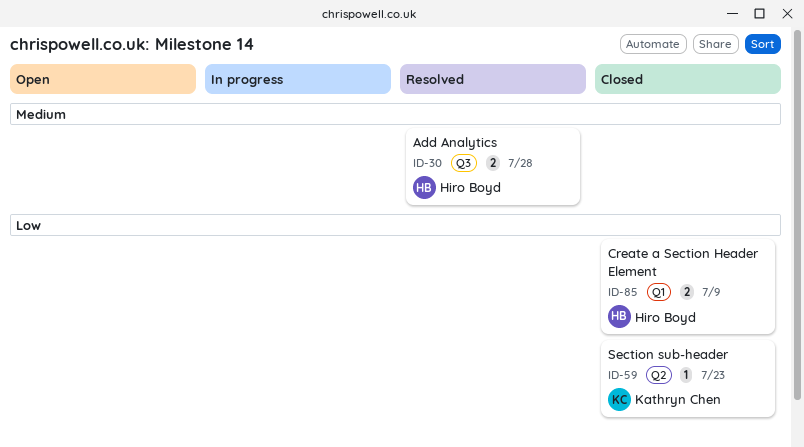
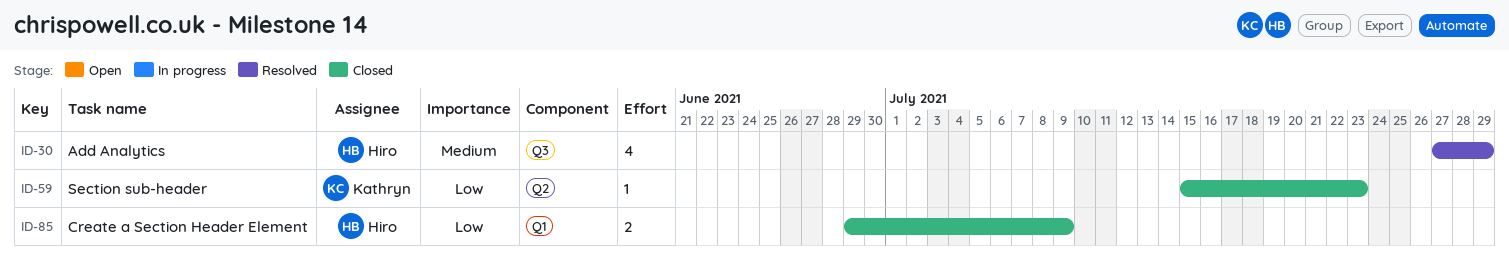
ID-30, estimate: 2 -> 4
ID-30, due: Jul 28 -> Jul 29

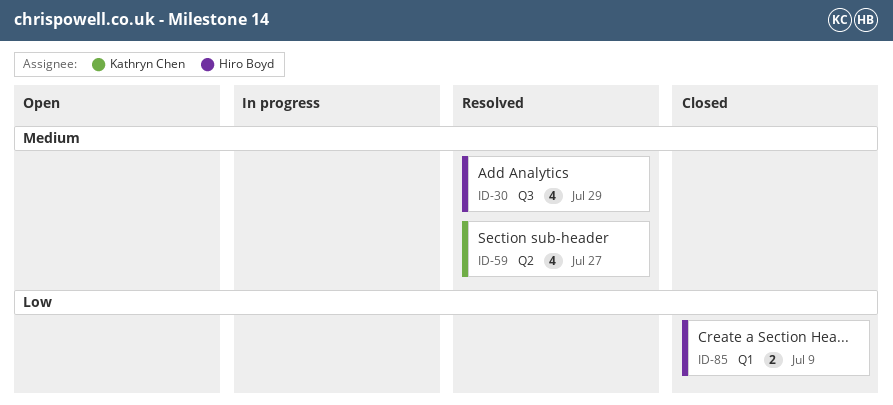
ID-59, status: Closed -> Resolved
ID-59, priority: Low -> Medium
ID-59, estimate: 1 -> 4
ID-59, due: Jul 23 -> Jul 27

